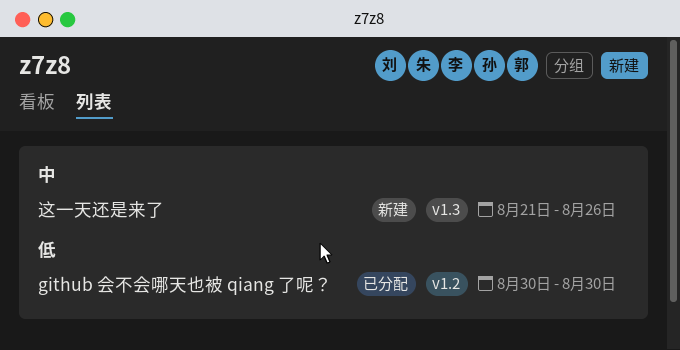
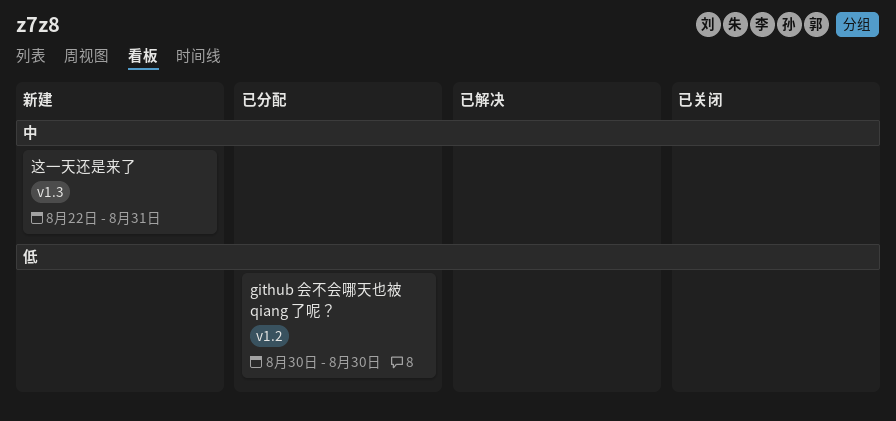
这一天还是来了, start: Aug 21 -> Aug 22
这一天还是来了, due: Aug 26 -> Aug 31

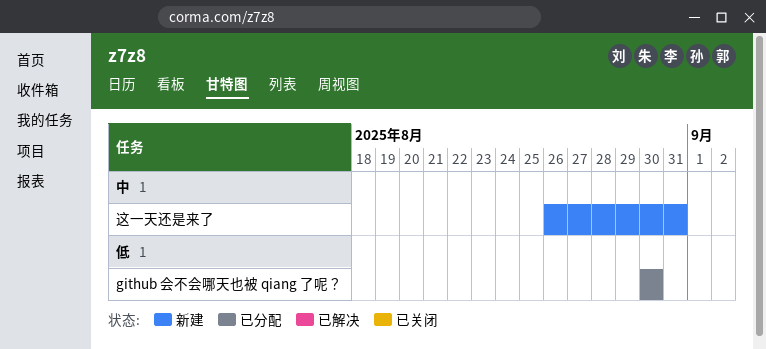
这一天还是来了, start: Aug 22 -> Aug 26

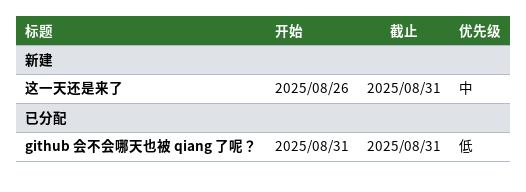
github 会不会哪天也被 qiang 了呢？, start: Aug 30 -> Aug 31
github 会不会哪天也被 qiang 了呢？, due: Aug 30 -> Aug 31

